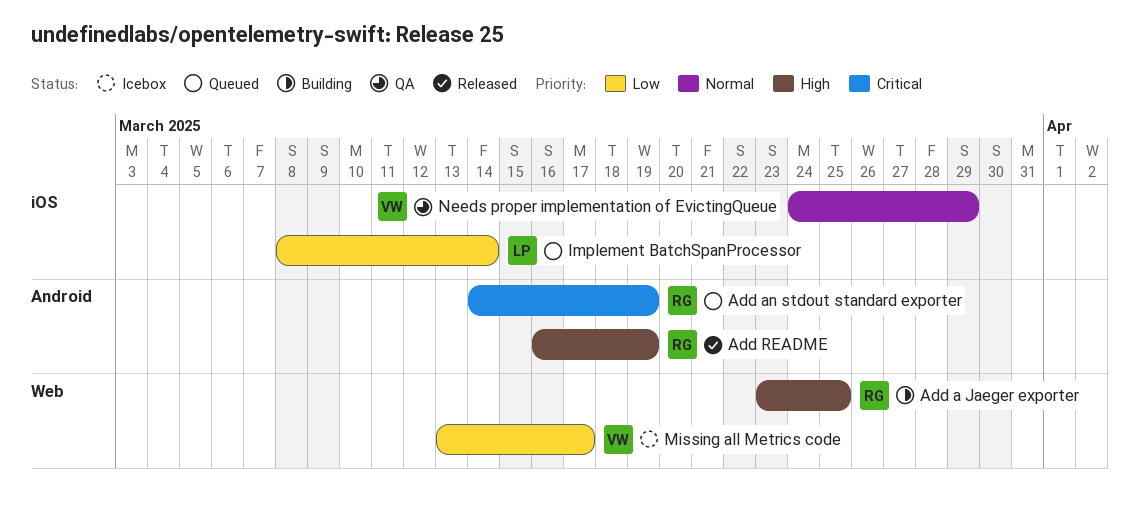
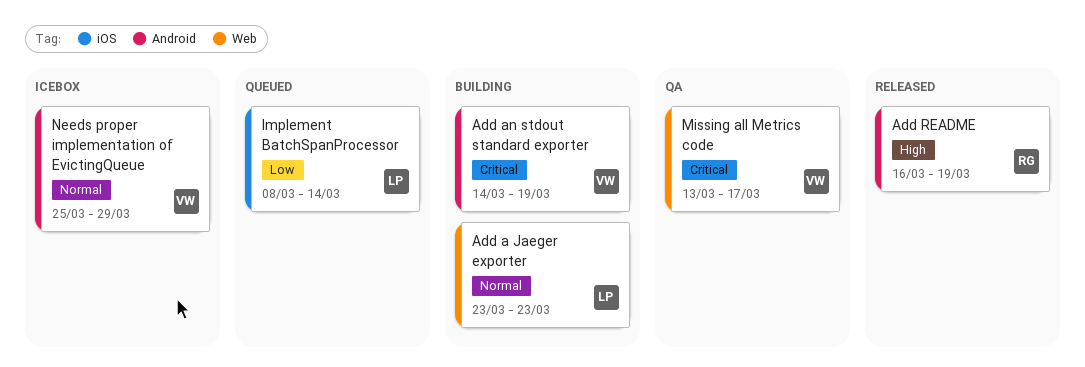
Add a Jaeger exporter, owner: RG -> LP
Add a Jaeger exporter, priority: High -> Normal
Add a Jaeger exporter, due: Mar 25 -> Mar 23
Add an stdout standard exporter, status: Queued -> Building
Add an stdout standard exporter, owner: RG -> VW
Missing all Metrics code, status: Icebox -> QA
Missing all Metrics code, priority: Low -> Critical
Needs proper implementation of EvictingQueue, status: QA -> Icebox
Needs proper implementation of EvictingQueue, label: iOS -> Android
Needs proper implementation of EvictingQueue, start: Mar 24 -> Mar 25

